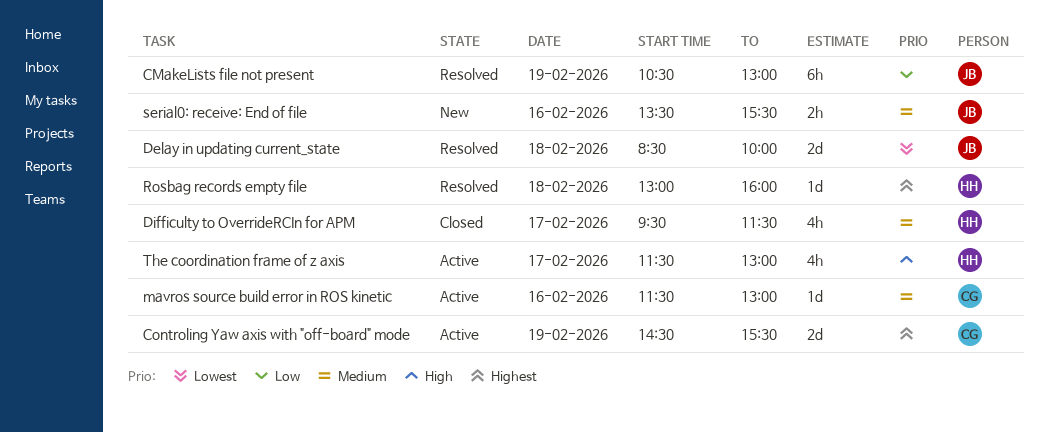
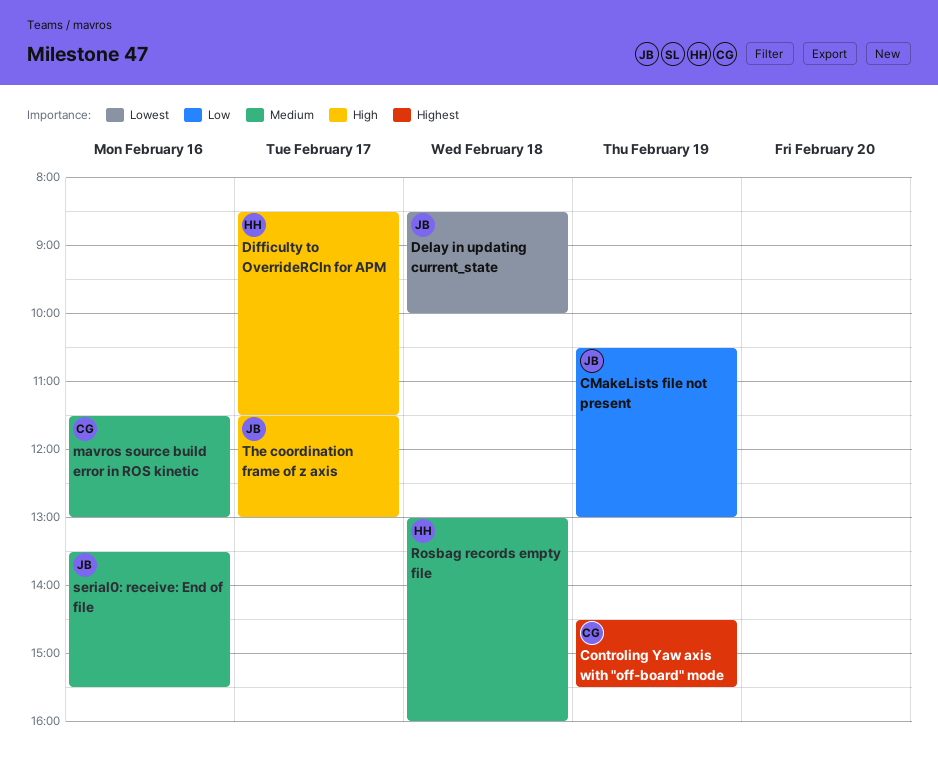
Difficulty to OverrideRCIn for APM, priority: Medium -> High
Difficulty to OverrideRCIn for APM, begins: 09:30 -> 08:30
Rosbag records empty file, priority: Highest -> Medium
The coordination frame of z axis, owner: HH -> JB

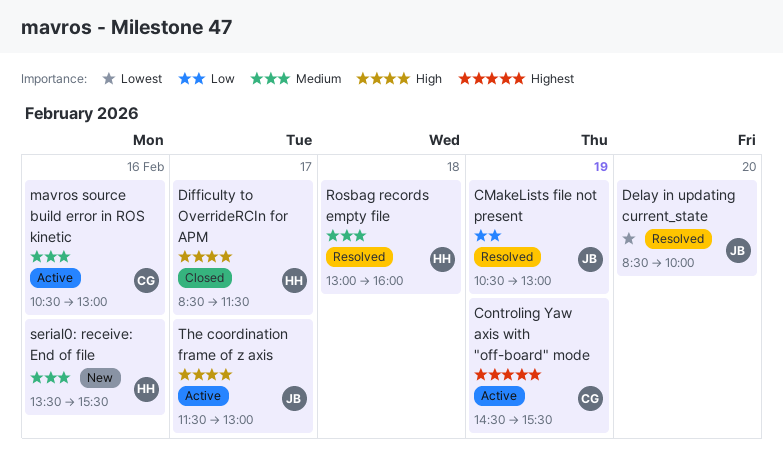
Delay in updating current_state, day: Feb 18 -> Feb 20
mavros source build error in ROS kinetic, begins: 11:30 -> 10:30
serial0: receive: End of file, owner: JB -> HH

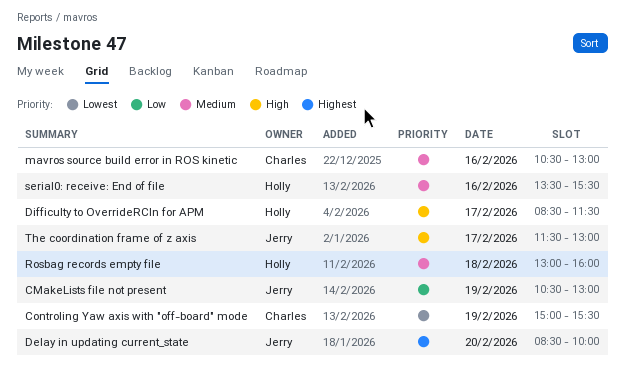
Controling Yaw axis with "off-board" mode, priority: Highest -> Lowest
Controling Yaw axis with "off-board" mode, begins: 14:30 -> 15:00
Delay in updating current_state, priority: Lowest -> Highest

